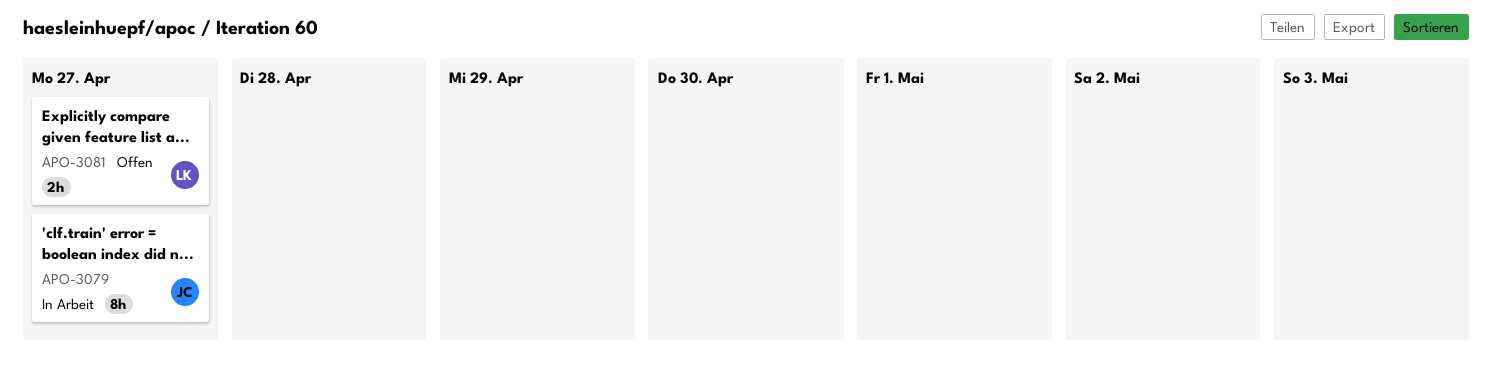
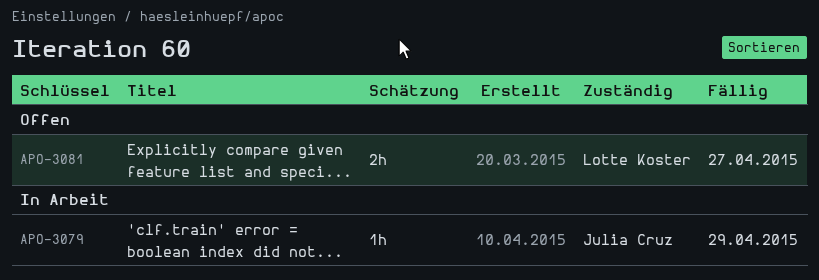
APO-3079, estimate: 8h -> 1h
APO-3079, due: Apr 27 -> Apr 29

